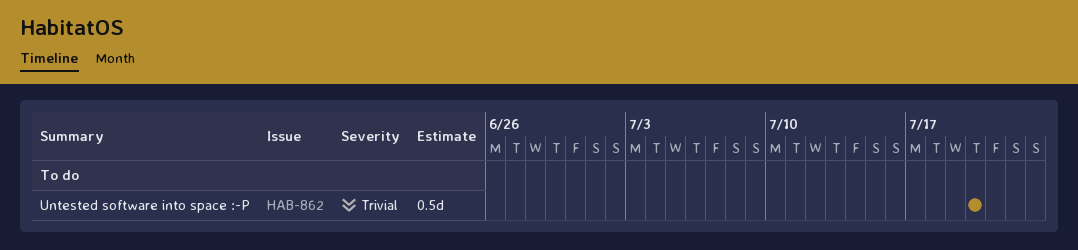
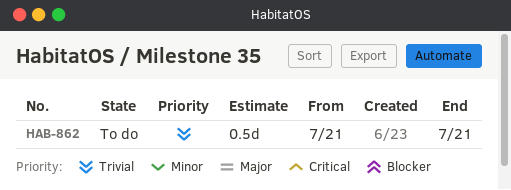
HAB-862, start: Jul 20 -> Jul 21
HAB-862, due: Jul 20 -> Jul 21

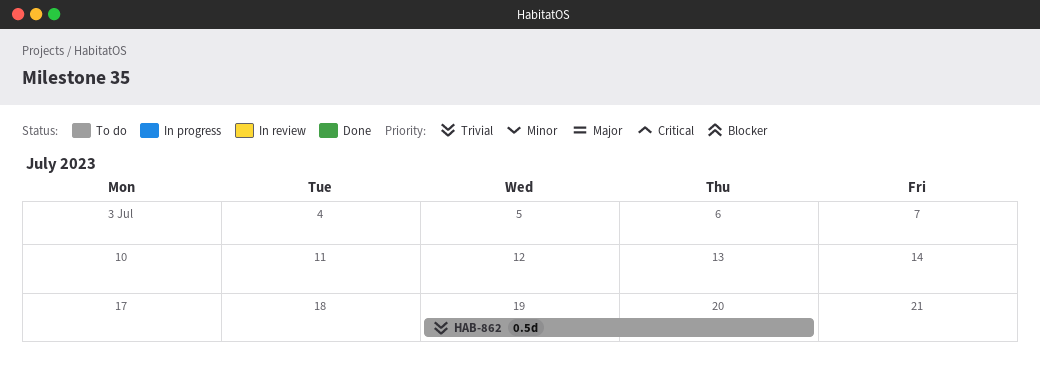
HAB-862, start: Jul 21 -> Jul 19
HAB-862, due: Jul 21 -> Jul 20

